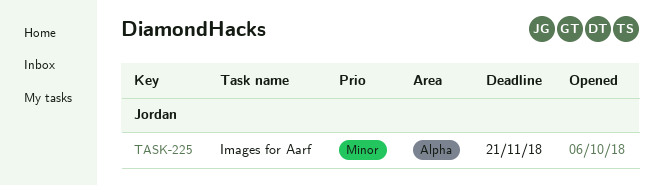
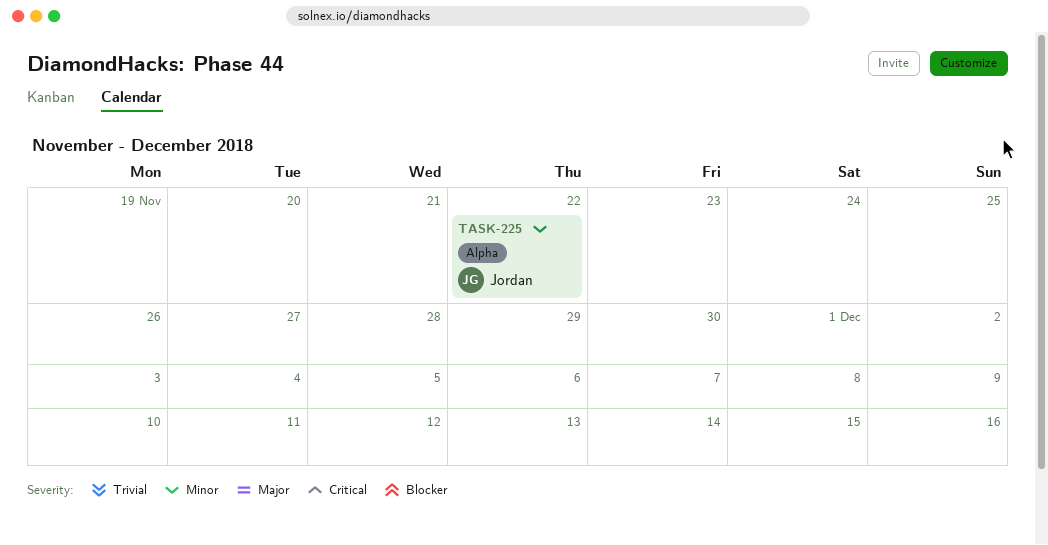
TASK-225, due: Nov 21 -> Nov 22

